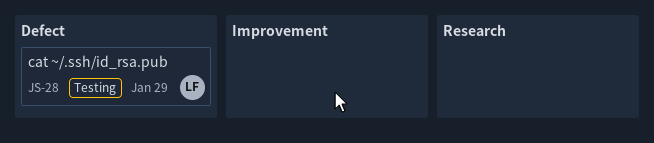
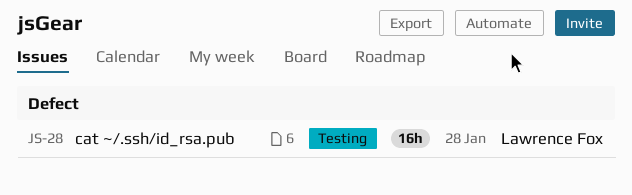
JS-28, due: Jan 29 -> Jan 28

